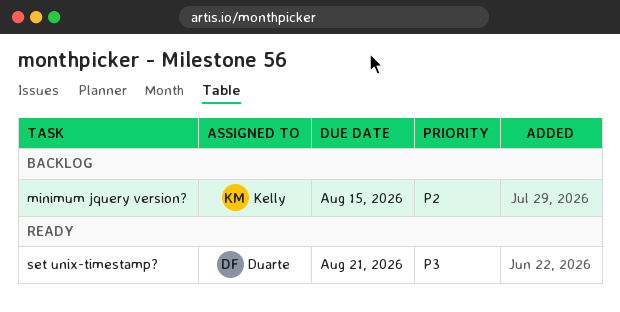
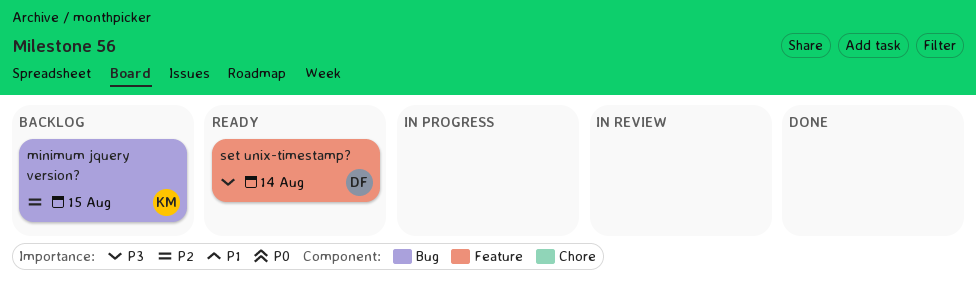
set unix-timestamp?, due: Aug 21 -> Aug 14

